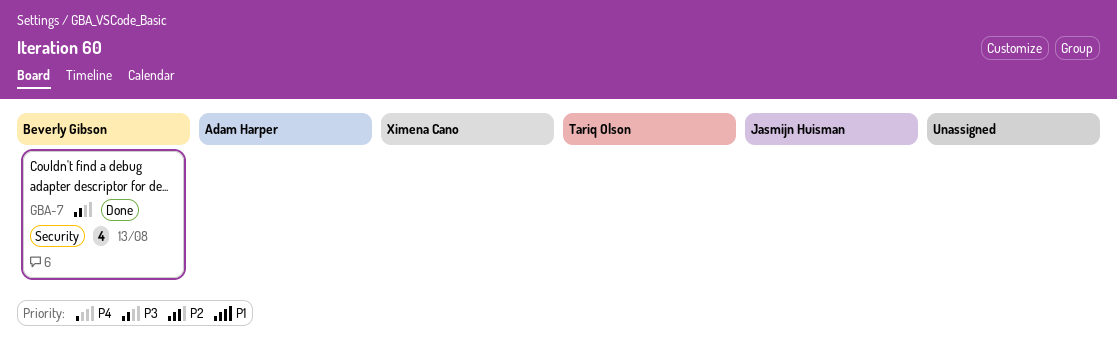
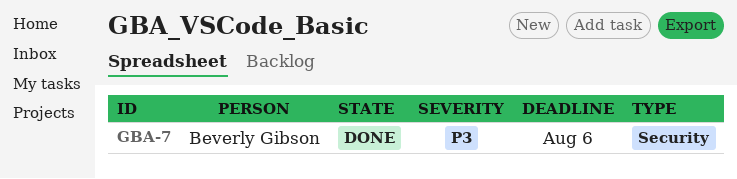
GBA-7, due: Aug 13 -> Aug 6

